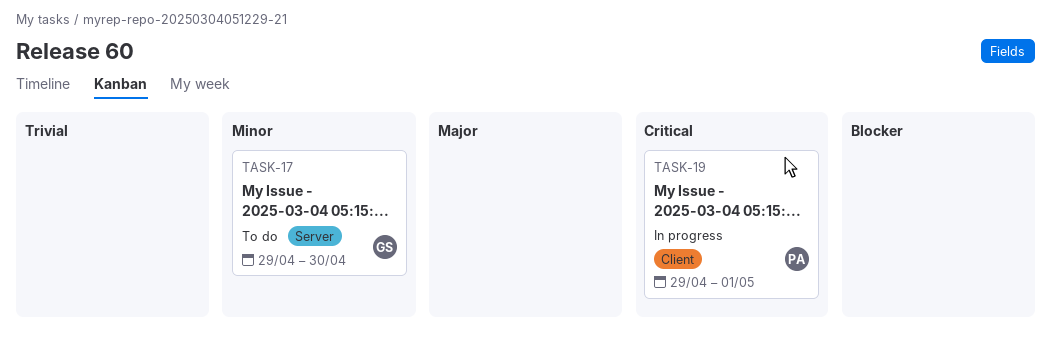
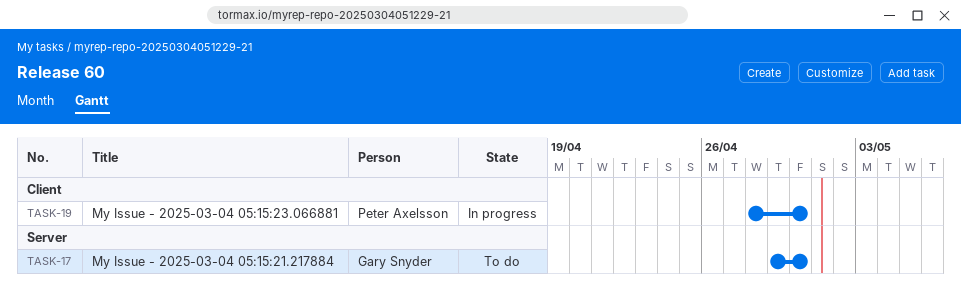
TASK-19, start: Apr 29 -> Apr 28
TASK-19, due: May 1 -> Apr 30

